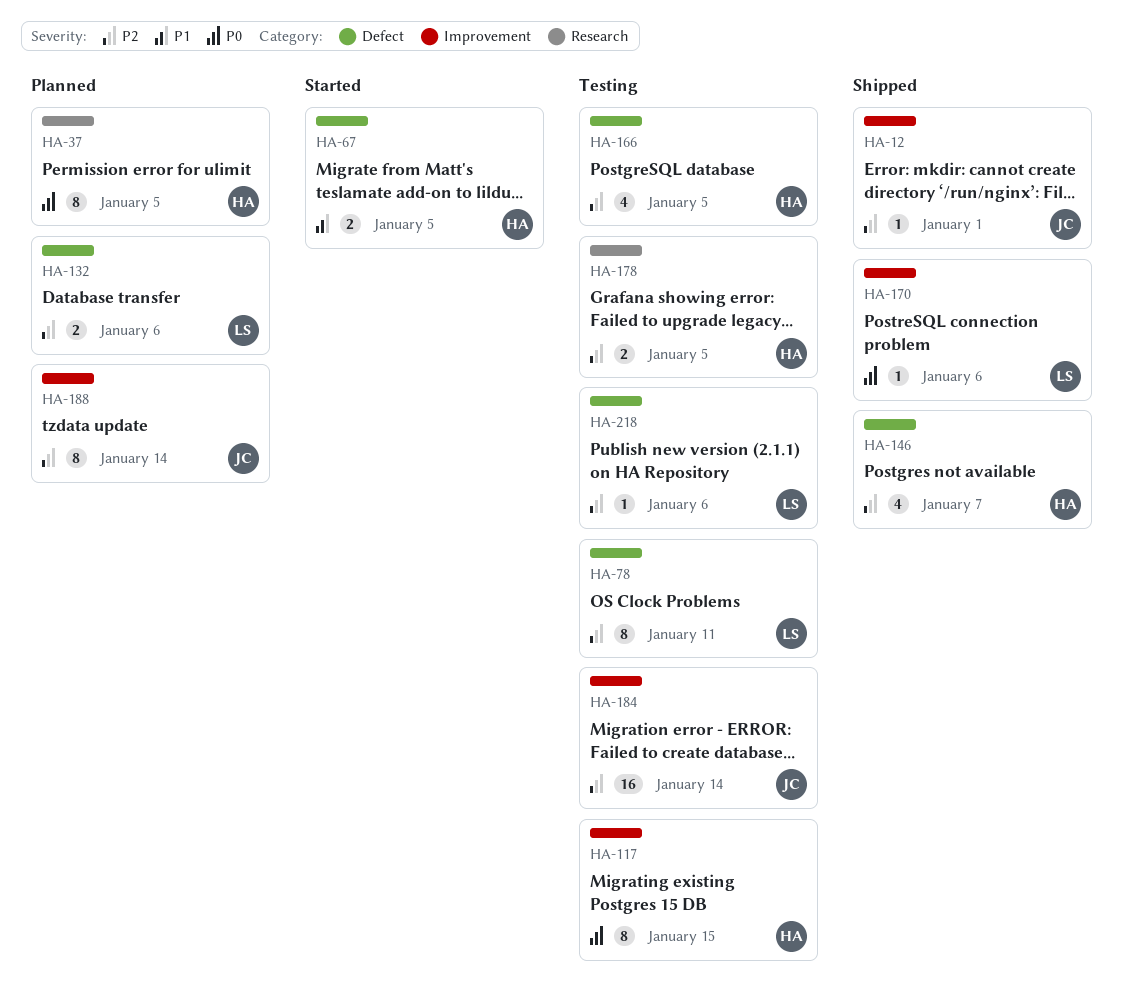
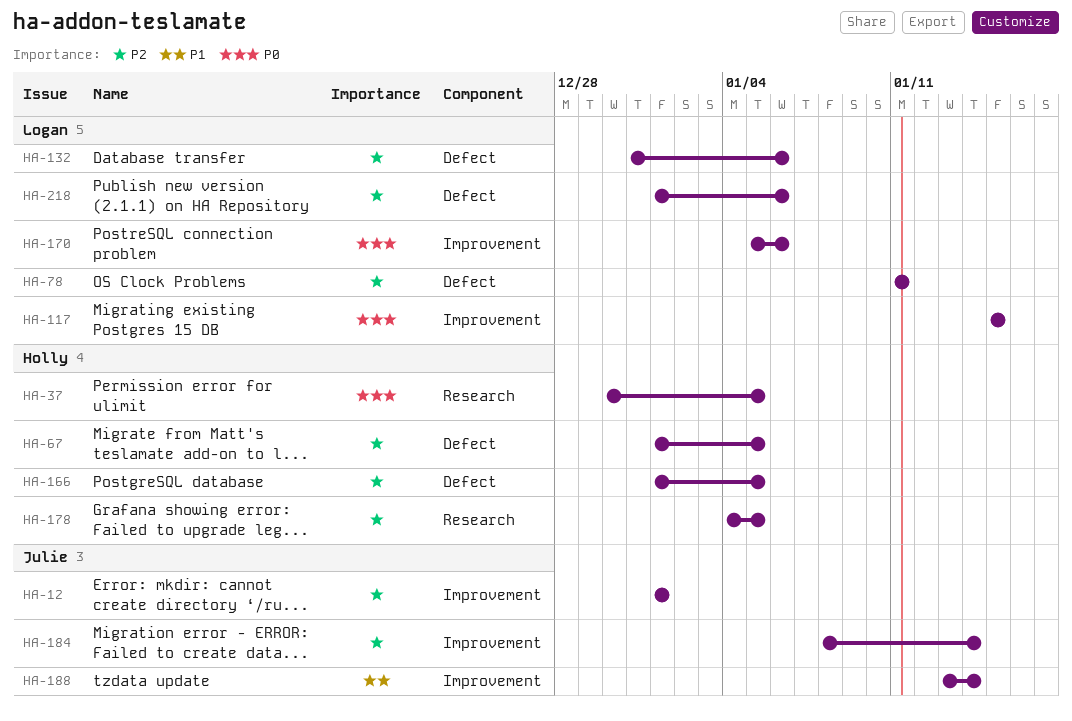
HA-67, priority: P1 -> P2
HA-117, owner: Holly -> Logan
HA-146: present -> none
HA-188, priority: P2 -> P1

